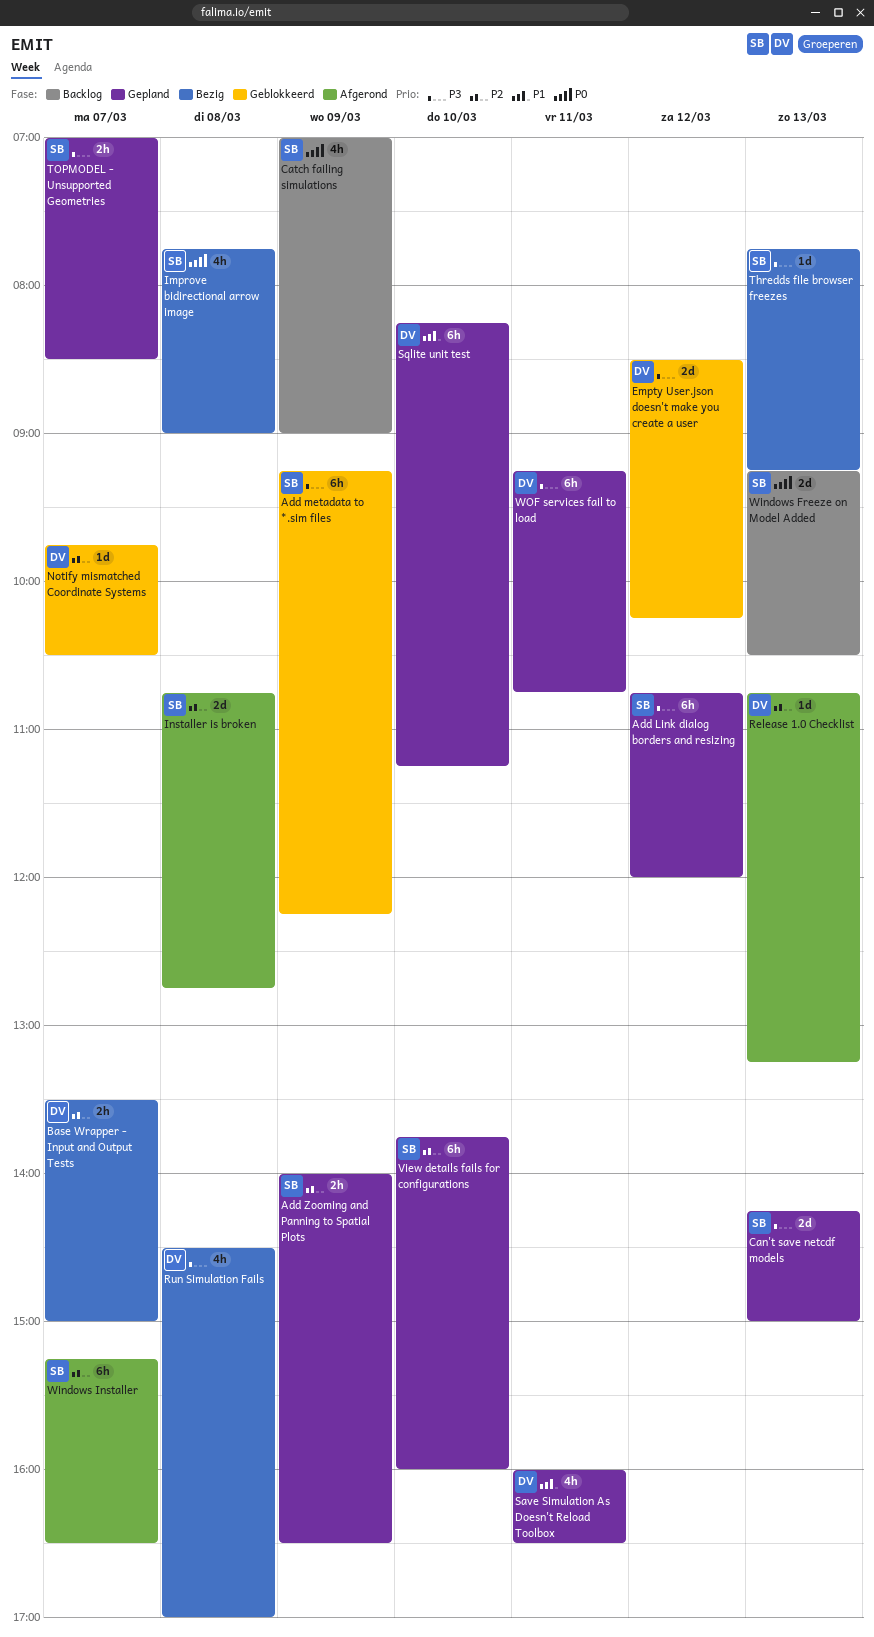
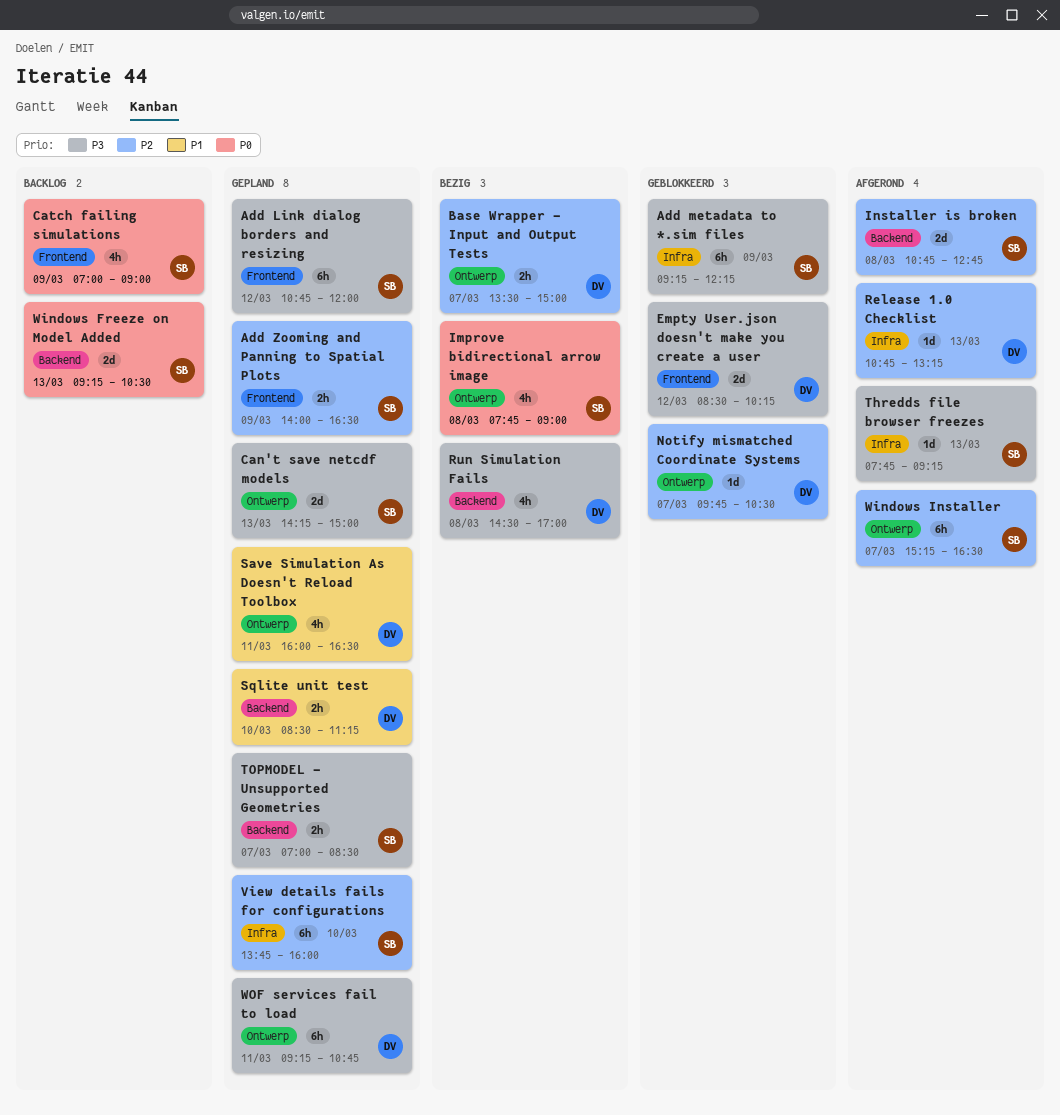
Sqlite unit test, estimate: 6h -> 2h
Sqlite unit test, begins: 08:15 -> 08:30
Thredds file browser freezes, status: Bezig -> Afgerond

